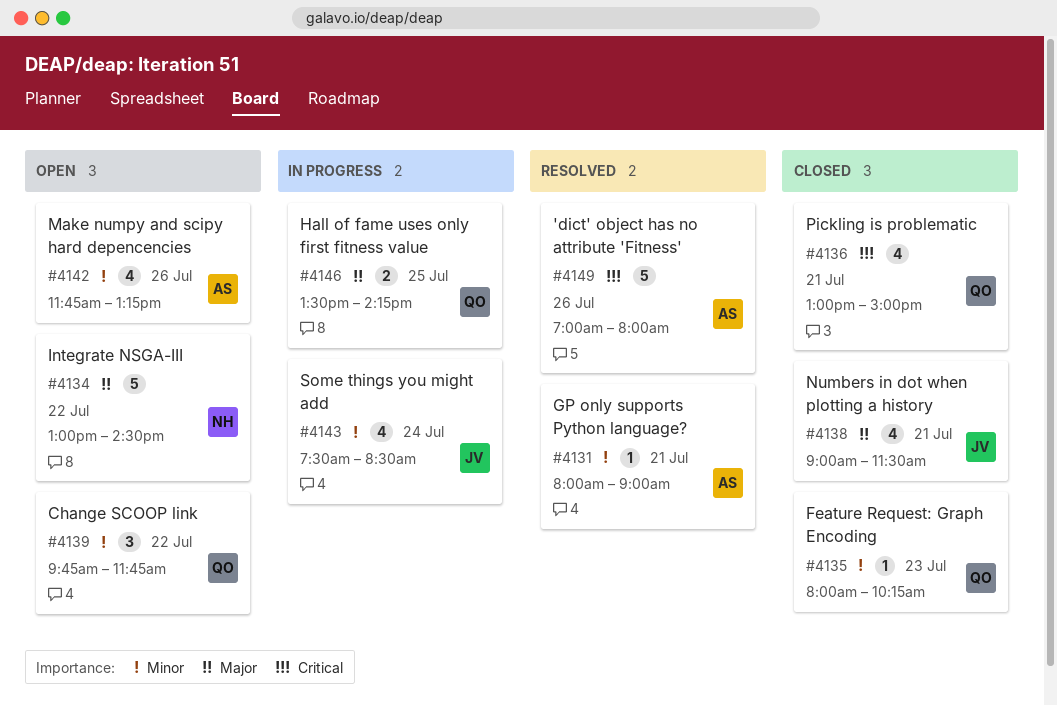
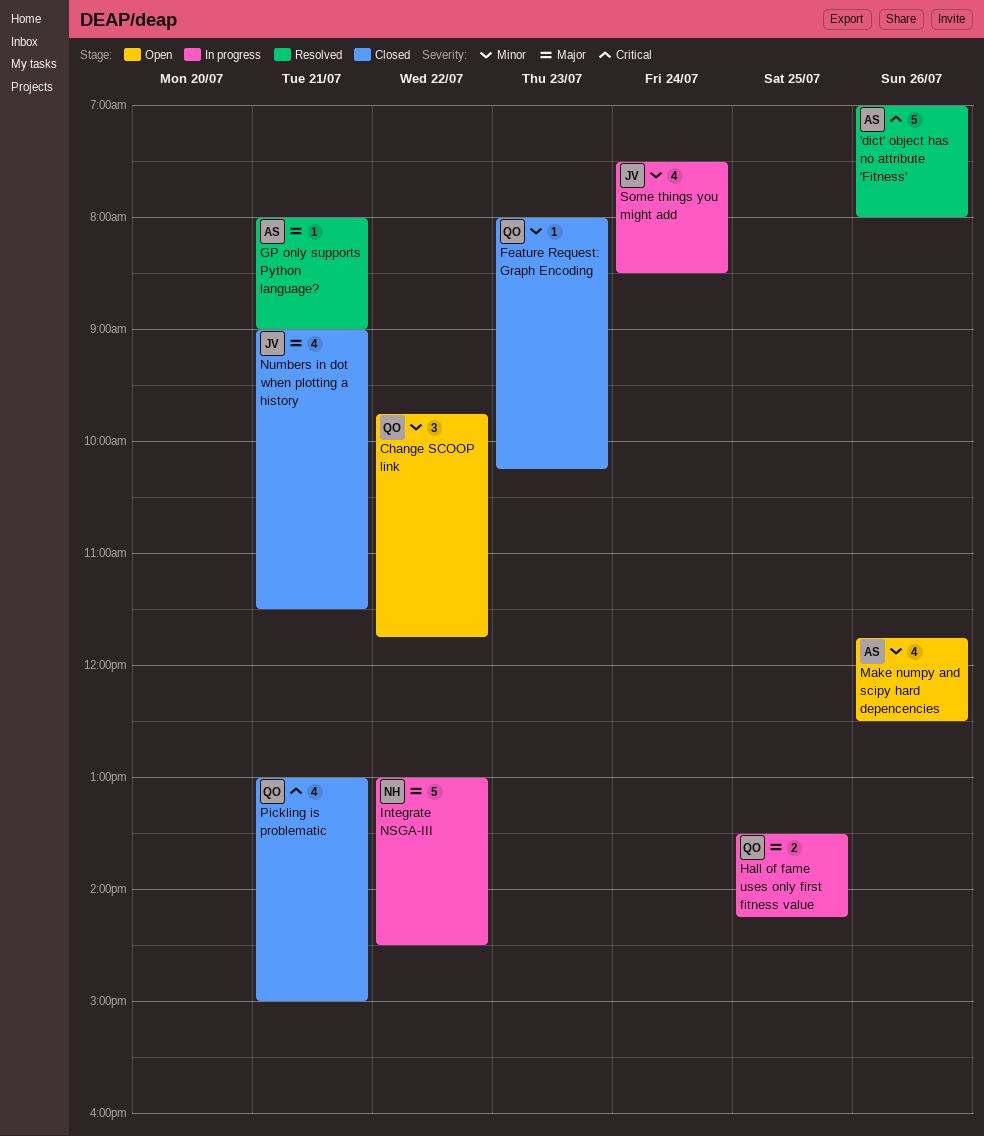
GP only supports Python language?, priority: Minor -> Major
Integrate NSGA-III, status: Open -> In progress
Make numpy and scipy hard depencencies, ends: 13:15 -> 12:30

